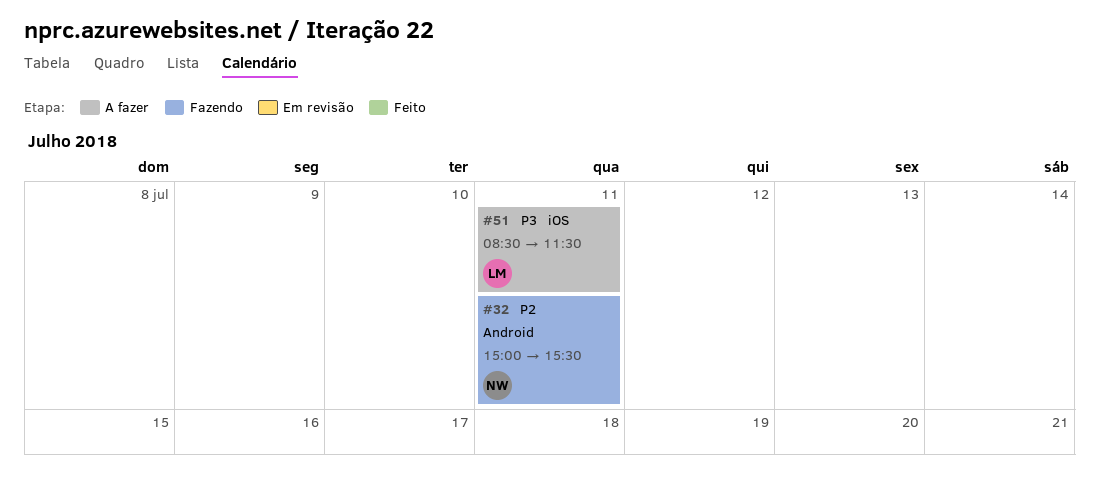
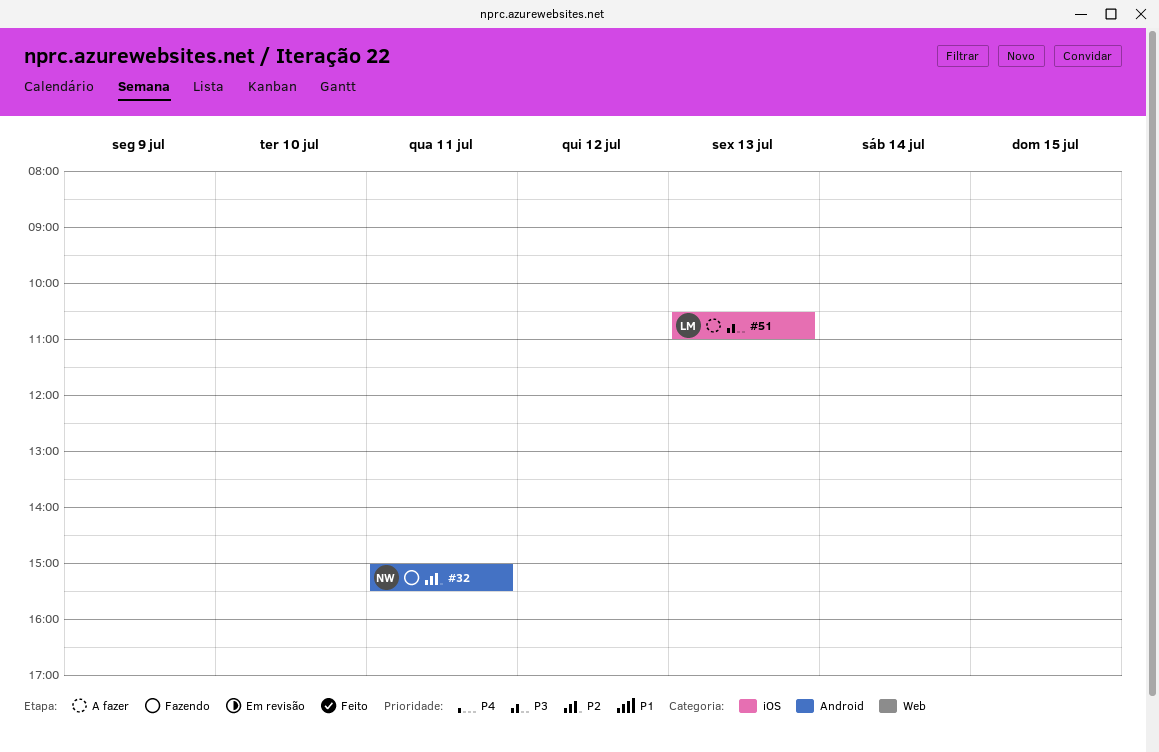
#51, day: Jul 11 -> Jul 13
#51, begins: 08:30 -> 10:30
#51, ends: 11:30 -> 11:00

